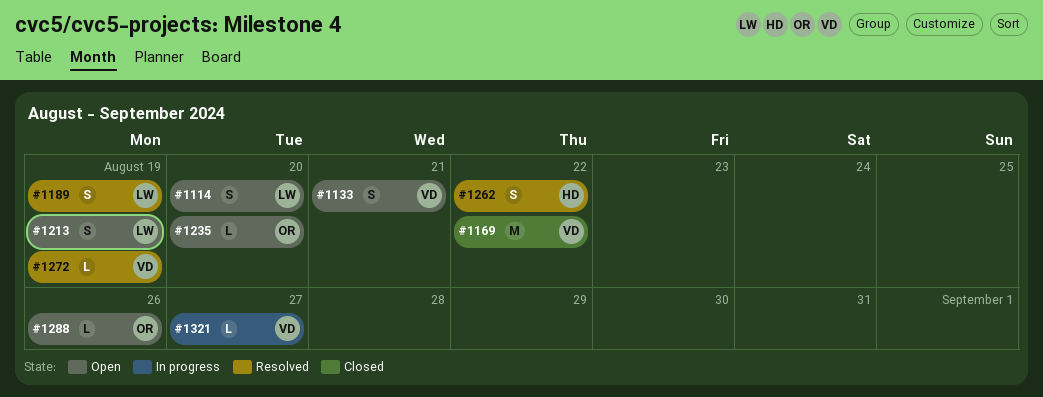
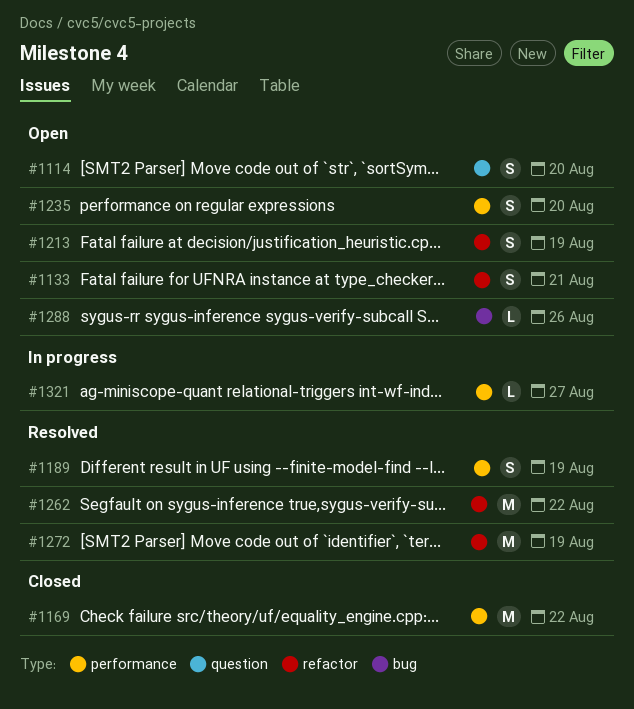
#1235, estimate: L -> S
#1262, estimate: S -> M
#1272, estimate: L -> M

